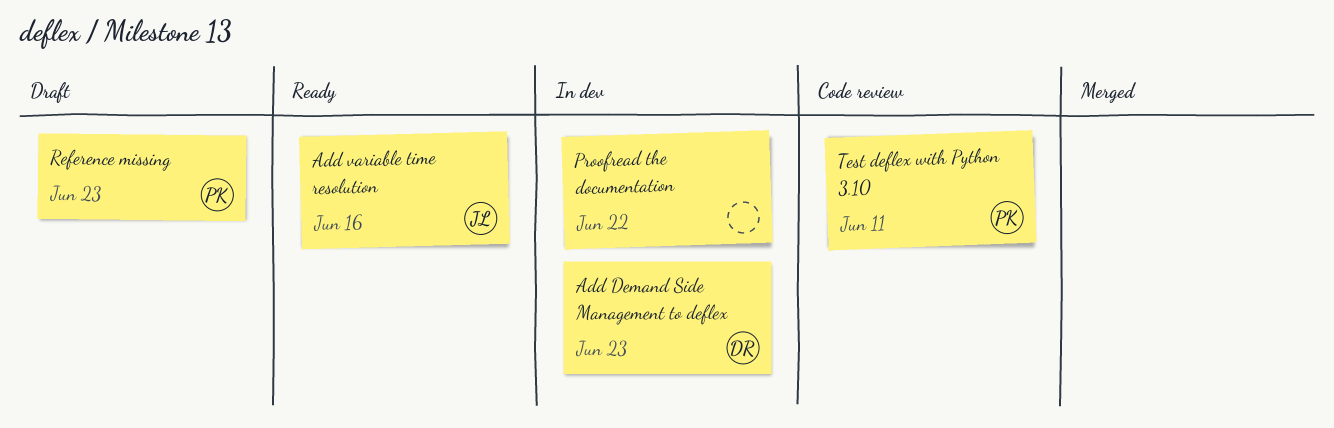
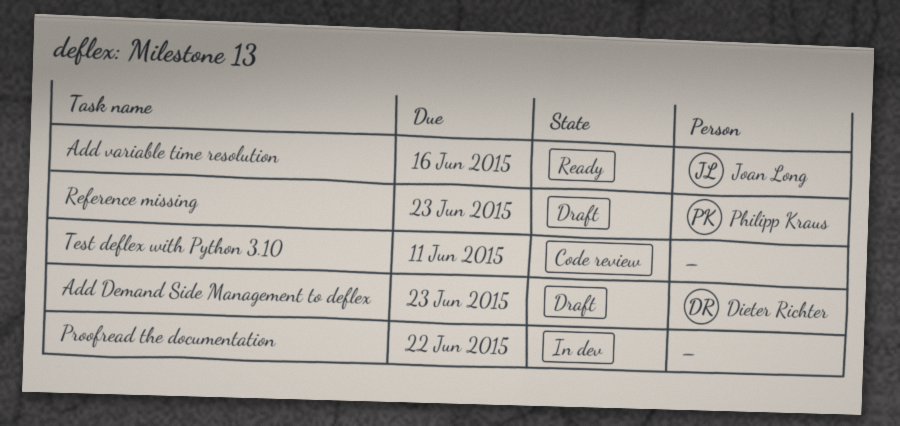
Add Demand Side Management to deflex, status: In dev -> Draft
Test deflex with Python 3.10, owner: Philipp Kraus -> none

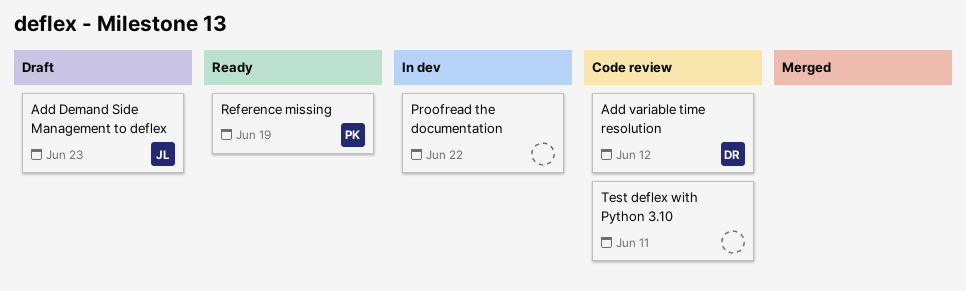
Add Demand Side Management to deflex, owner: Dieter Richter -> Joan Long
Add variable time resolution, status: Ready -> Code review
Add variable time resolution, owner: Joan Long -> Dieter Richter
Add variable time resolution, due: Jun 16 -> Jun 12
Reference missing, status: Draft -> Ready
Reference missing, due: Jun 23 -> Jun 19

